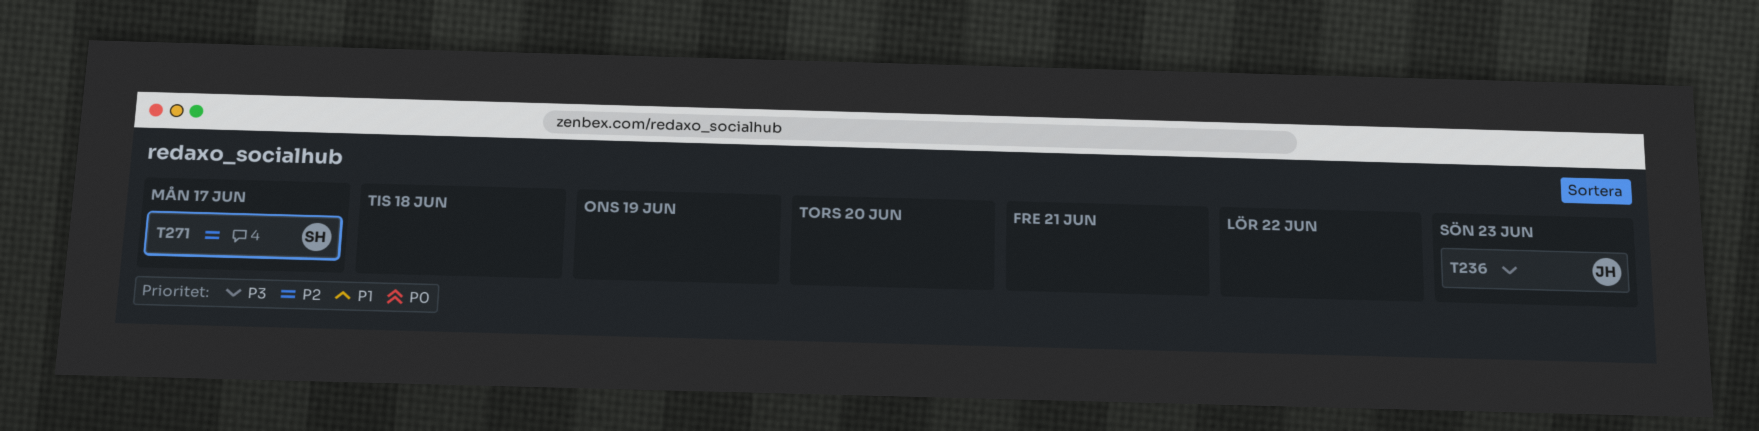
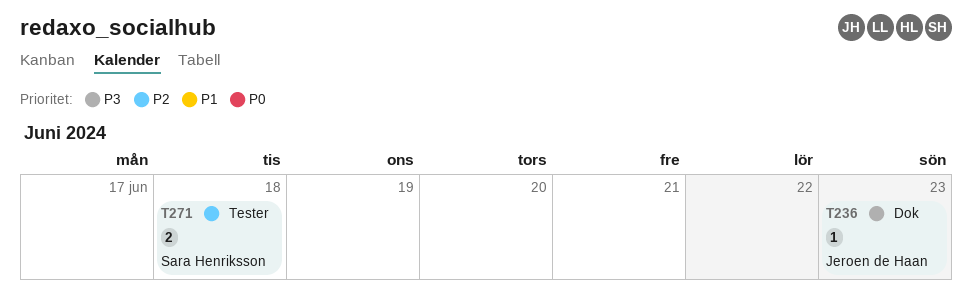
T271, due: Jun 17 -> Jun 18

